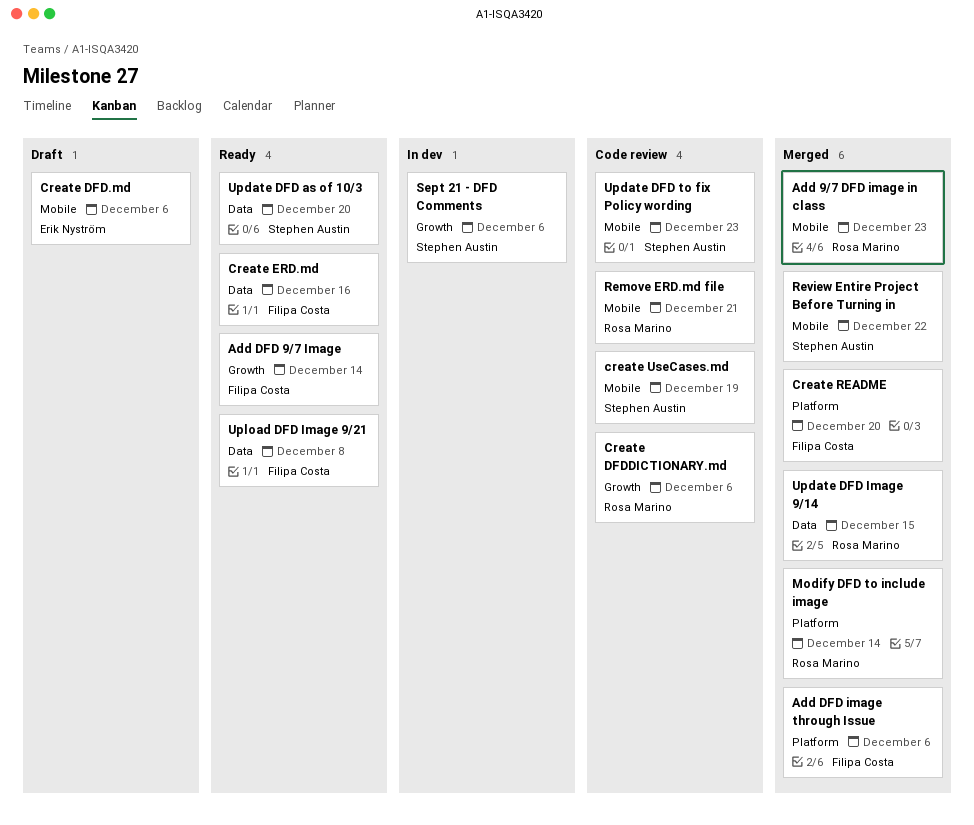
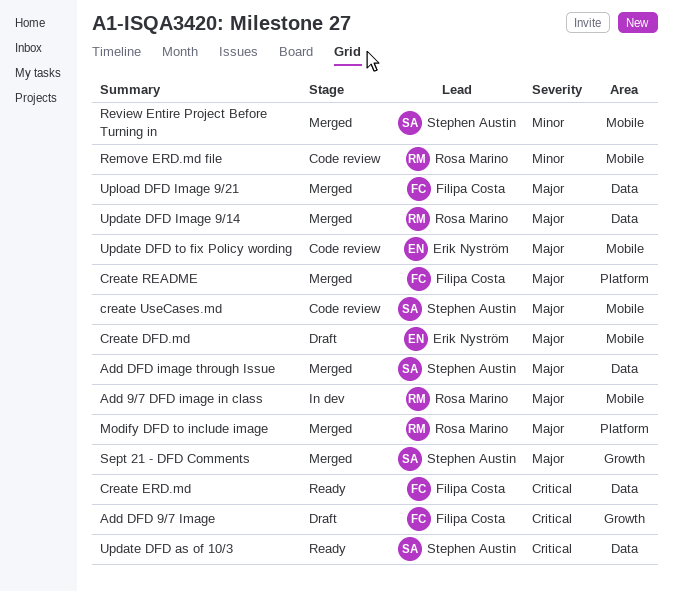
Add 9/7 DFD image in class, status: Merged -> In dev
Add DFD 9/7 Image, status: Ready -> Draft
Add DFD image through Issue, owner: Filipa Costa -> Stephen Austin
Add DFD image through Issue, label: Platform -> Data
Create DFDDICTIONARY.md: present -> none
Sept 21 - DFD Comments, status: In dev -> Merged
Update DFD to fix Policy wording, owner: Stephen Austin -> Erik Nyström
Upload DFD Image 9/21, status: Ready -> Merged

